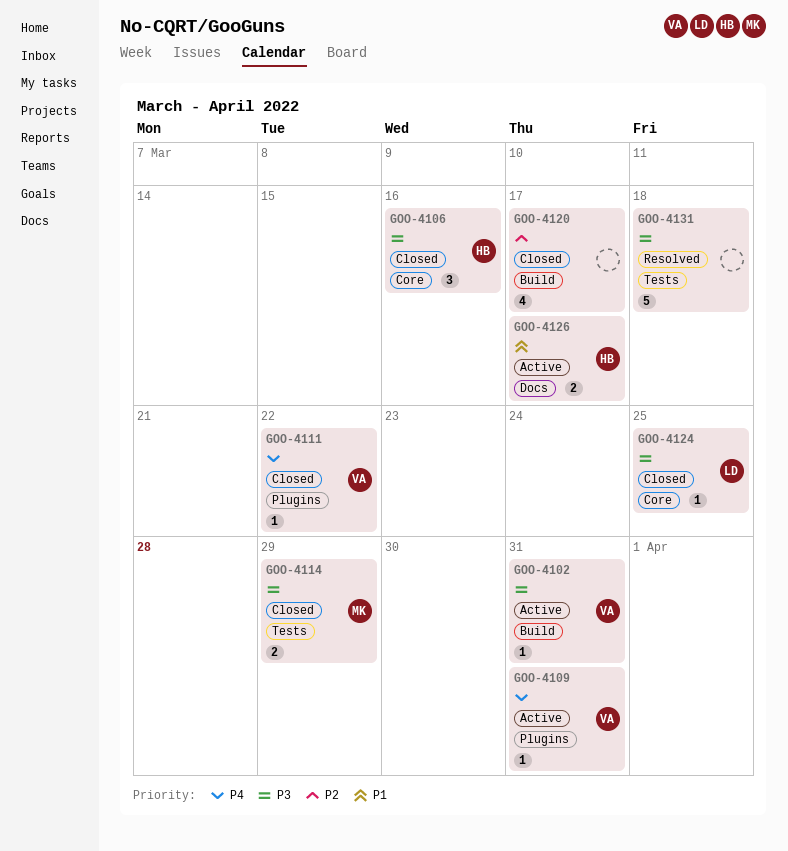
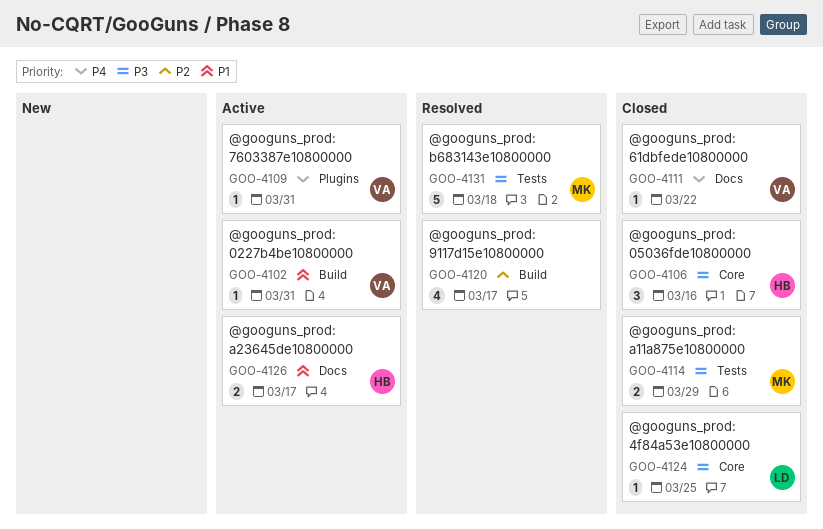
GOO-4102, priority: P3 -> P1
GOO-4111, label: Plugins -> Docs
GOO-4120, status: Closed -> Resolved
GOO-4131, owner: none -> MK

